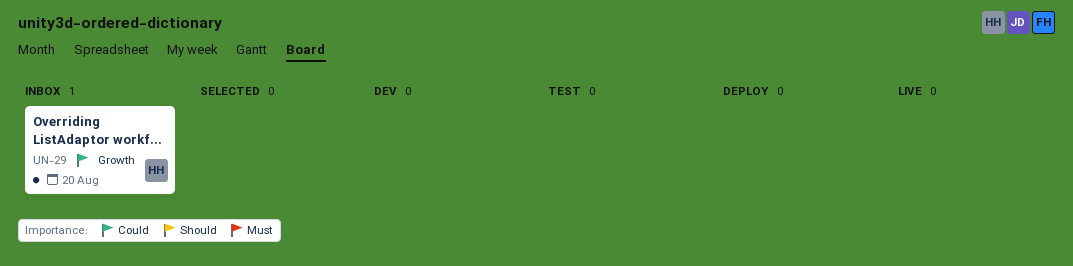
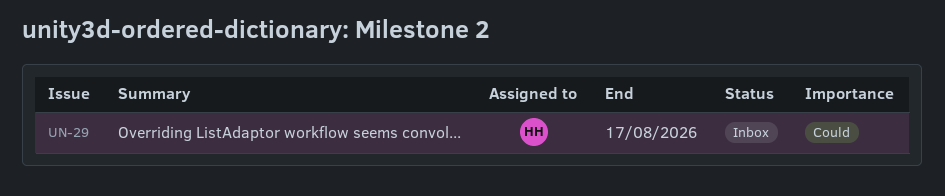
UN-29, due: Aug 20 -> Aug 17

